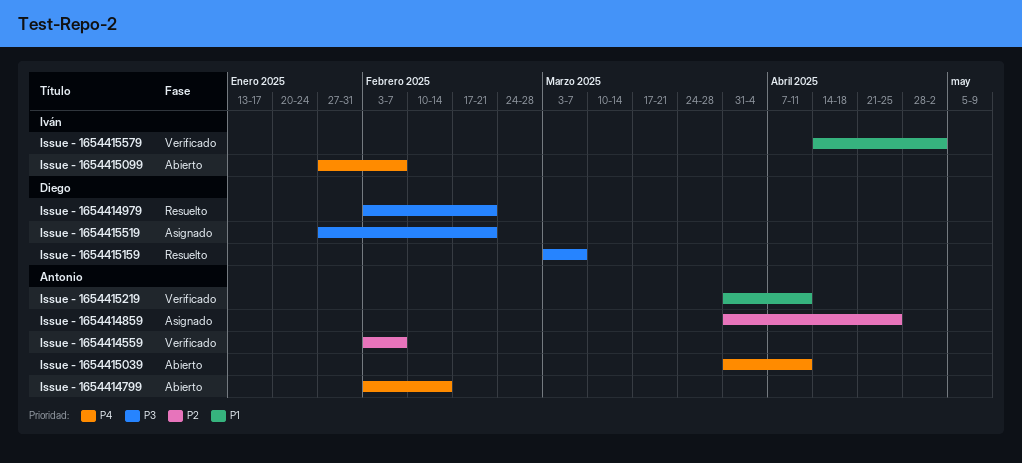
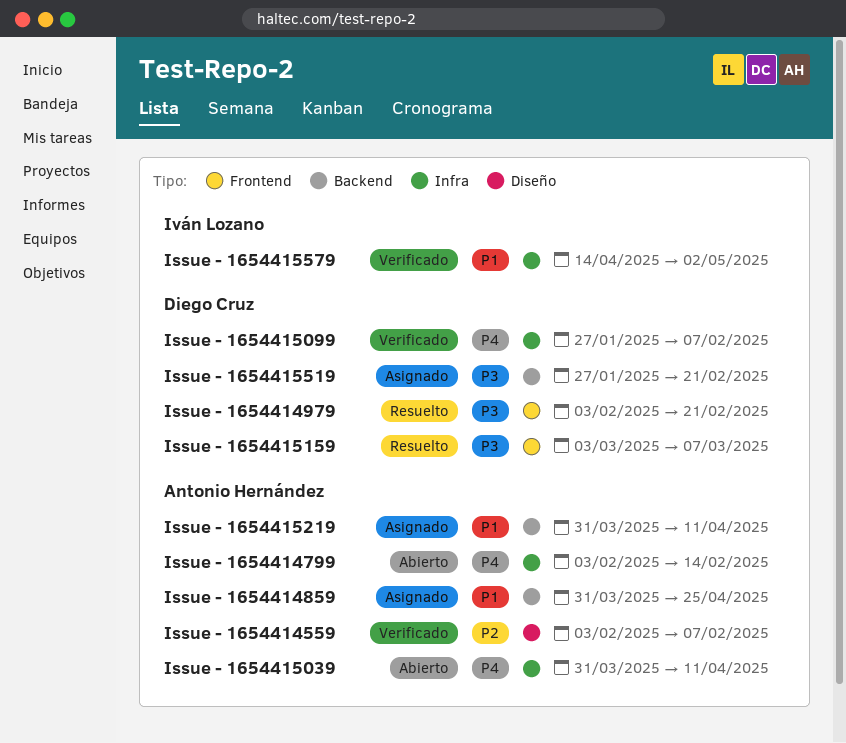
Issue - 1654414859, priority: P2 -> P1
Issue - 1654415099, status: Abierto -> Verificado
Issue - 1654415099, owner: Iván Lozano -> Diego Cruz
Issue - 1654415219, status: Verificado -> Asignado

